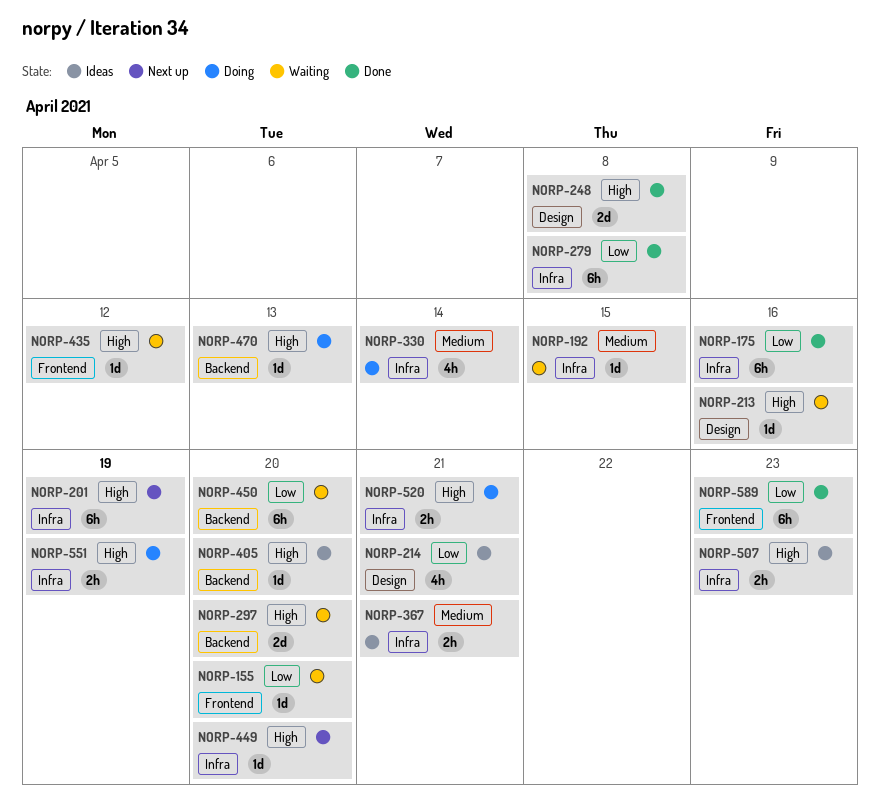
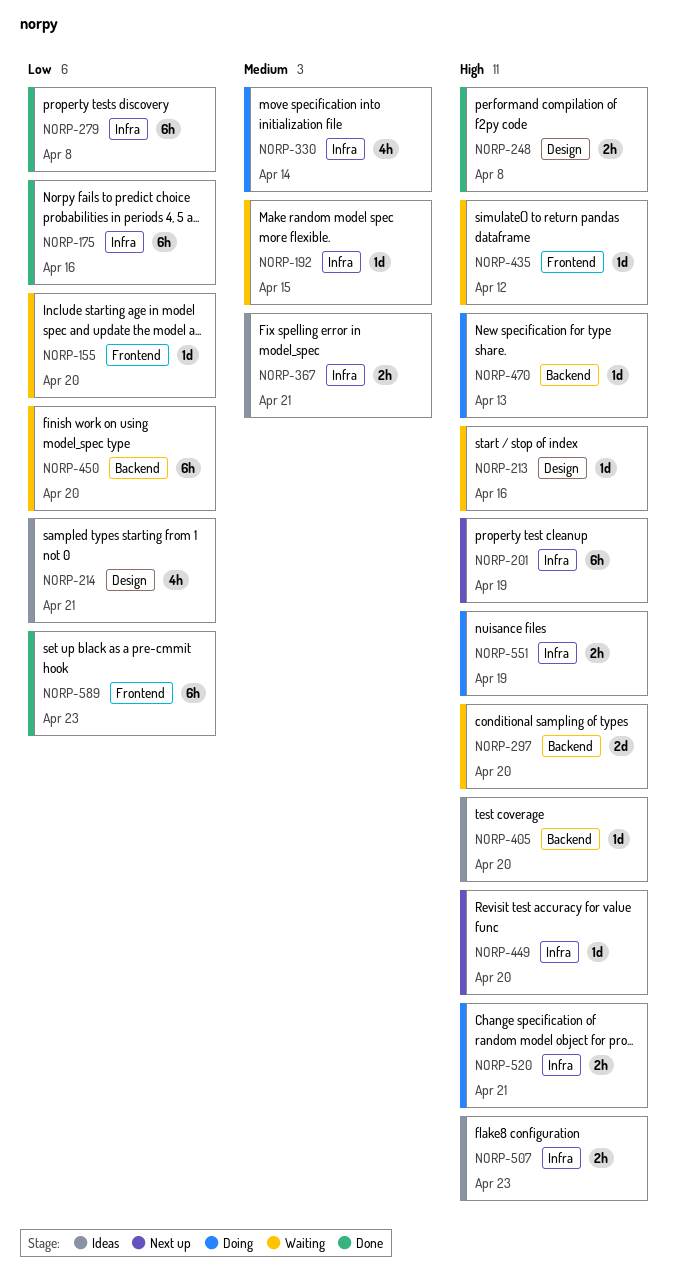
NORP-248, estimate: 2d -> 2h

